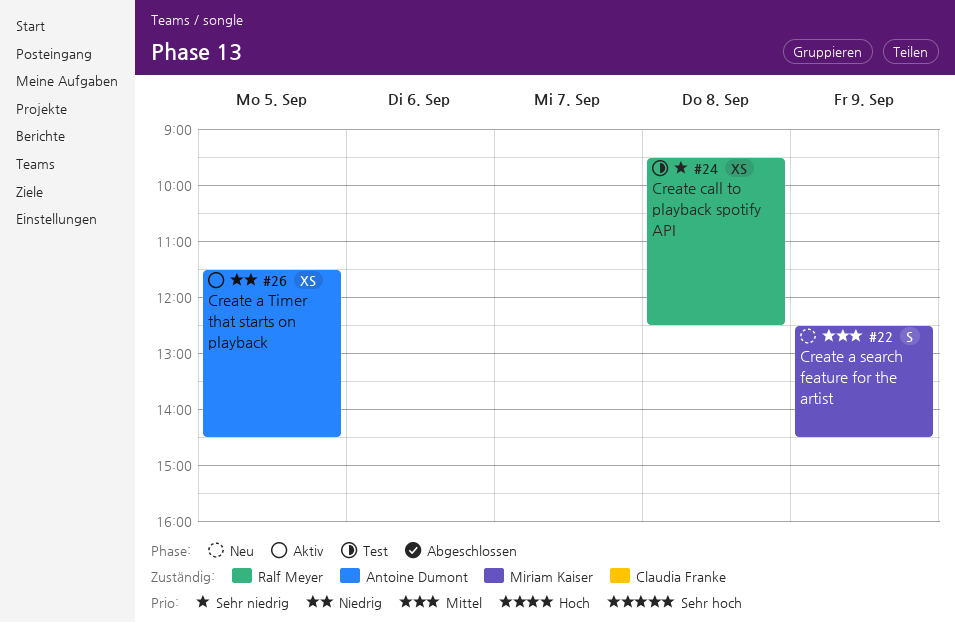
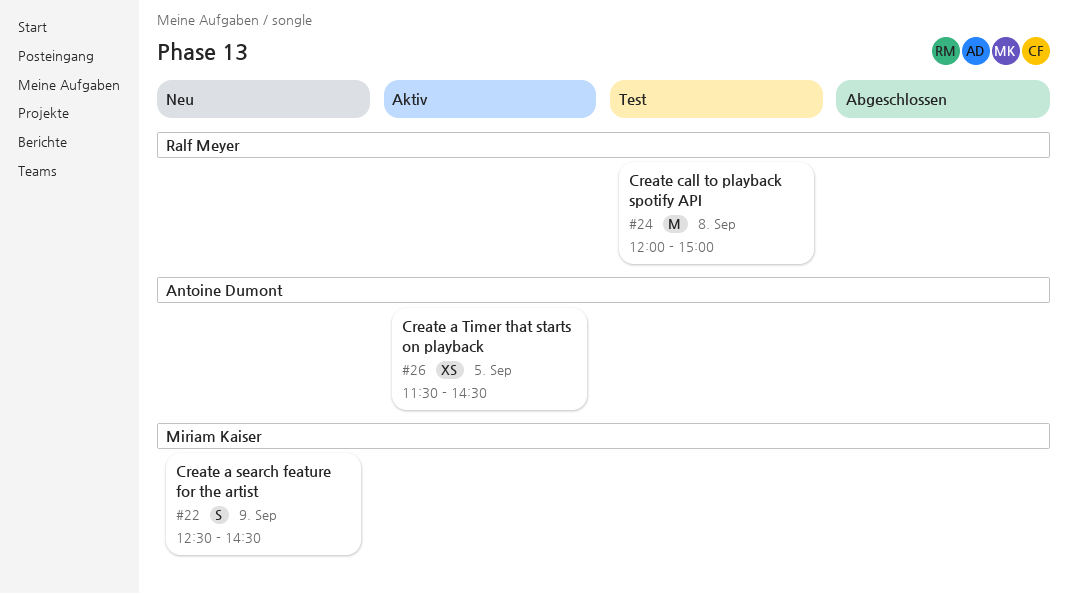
#24, estimate: XS -> M
#24, begins: 09:30 -> 12:00
#24, ends: 12:30 -> 15:00

